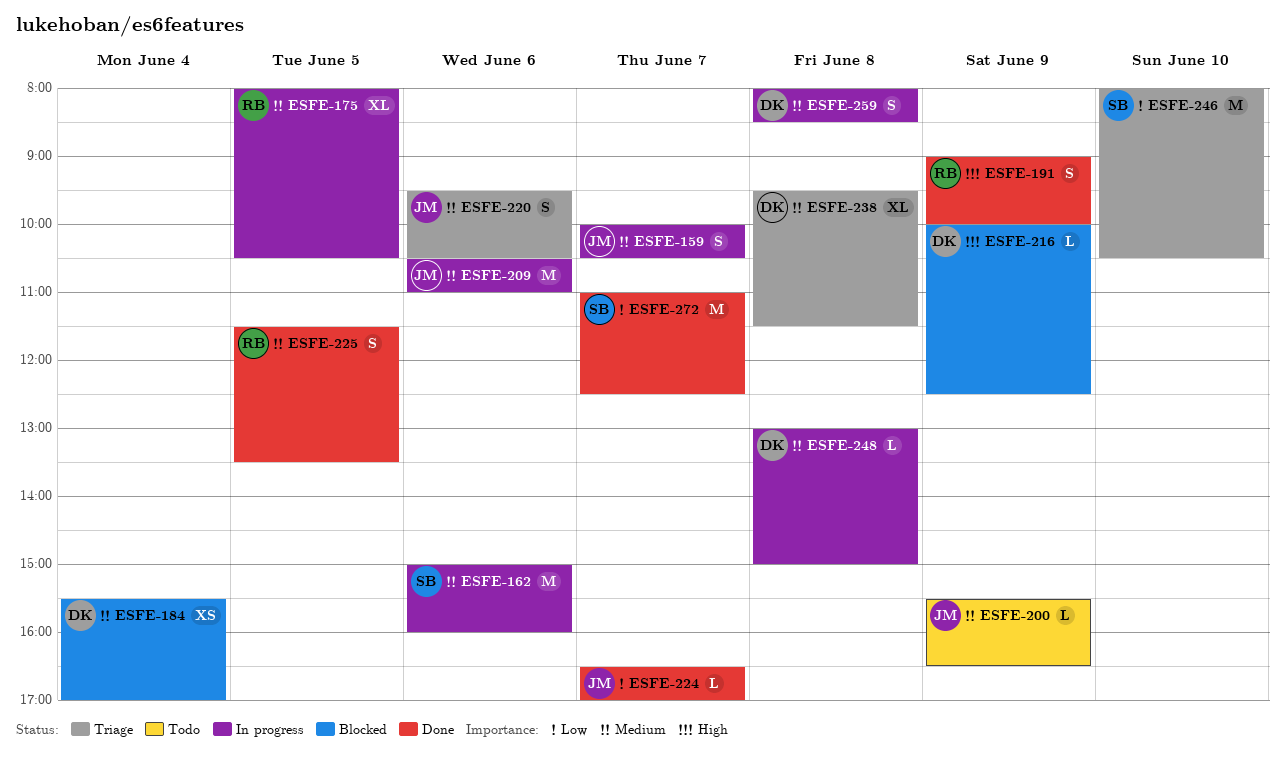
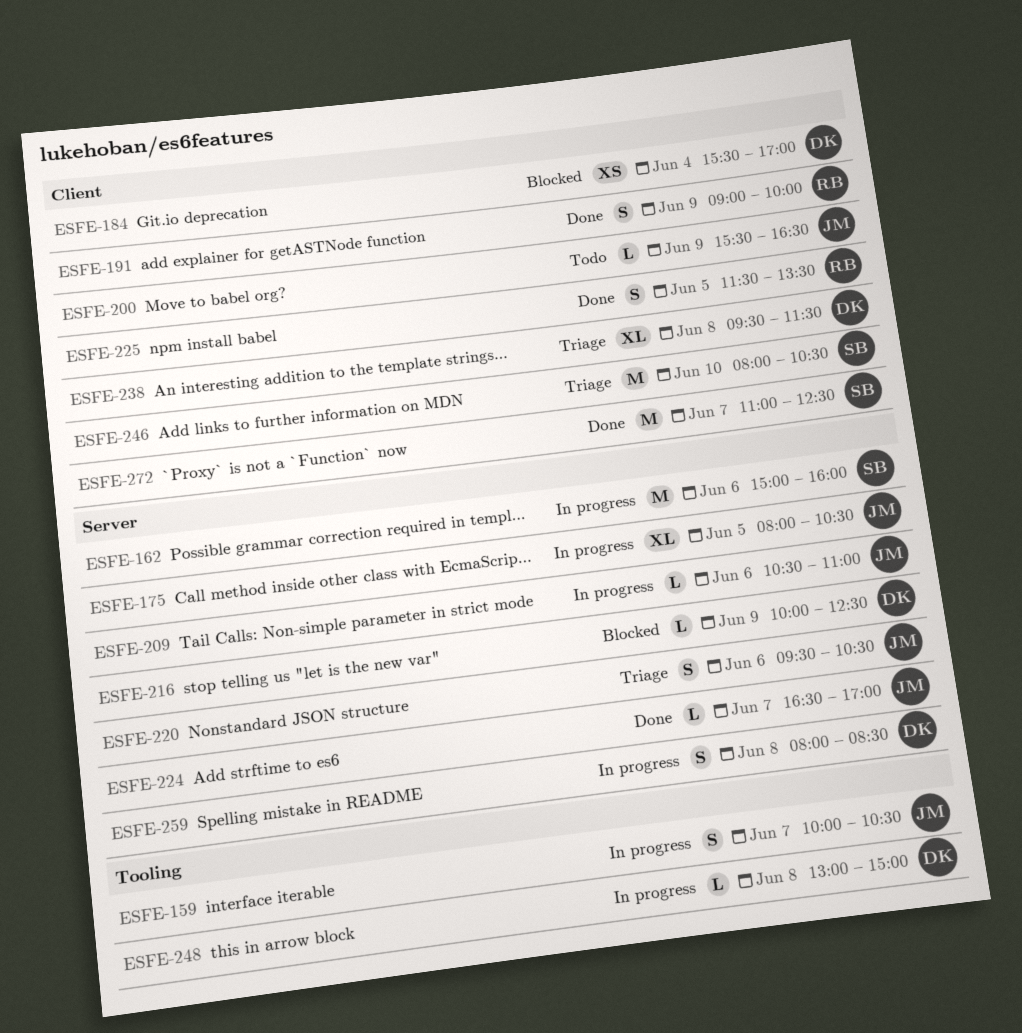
ESFE-175, owner: RB -> JM
ESFE-209, estimate: M -> L

